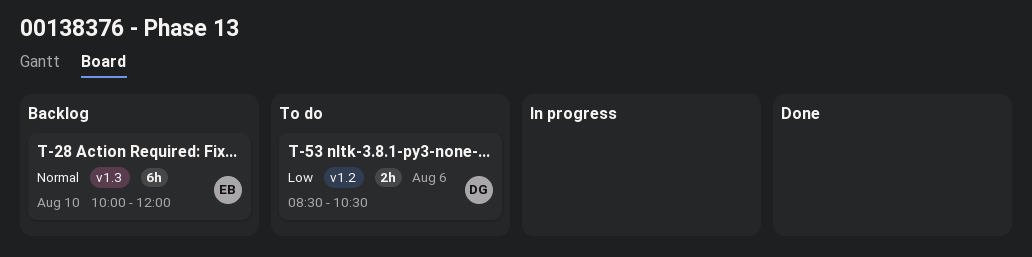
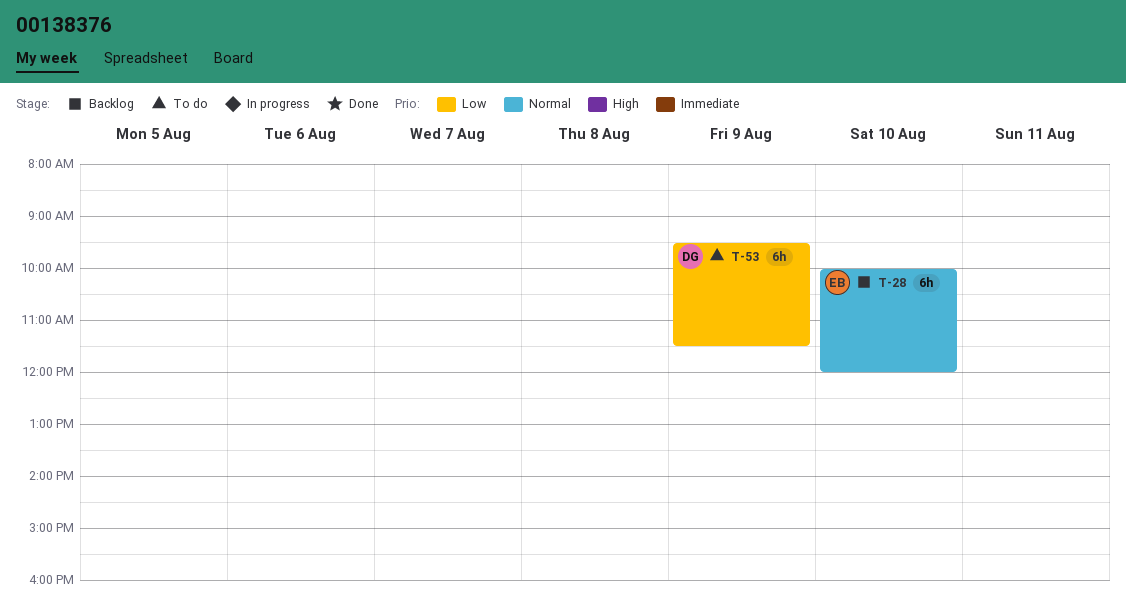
T-53, estimate: 2h -> 6h
T-53, day: Aug 6 -> Aug 9
T-53, begins: 08:30 -> 09:30
T-53, ends: 10:30 -> 11:30

